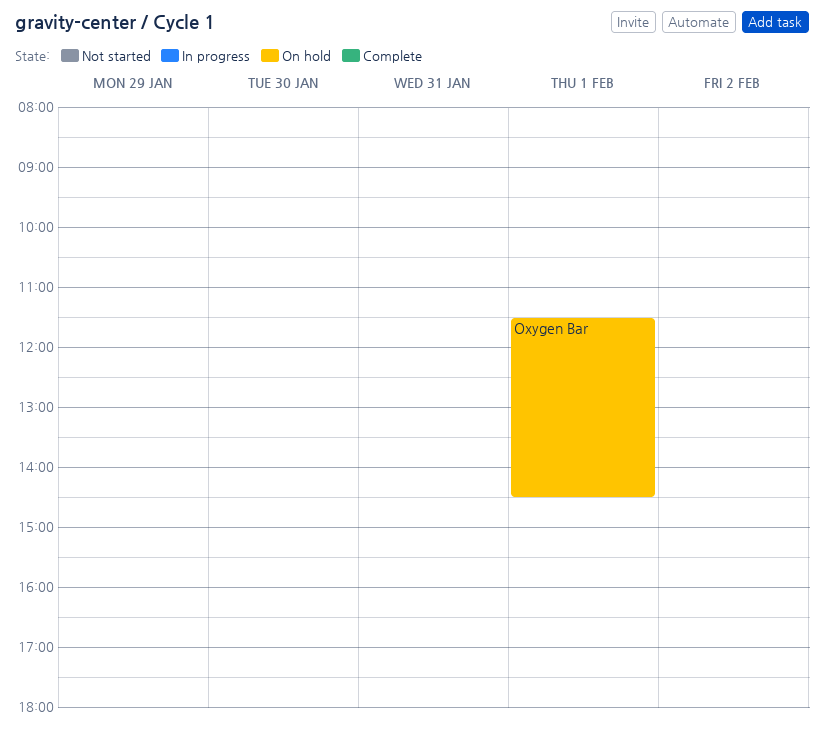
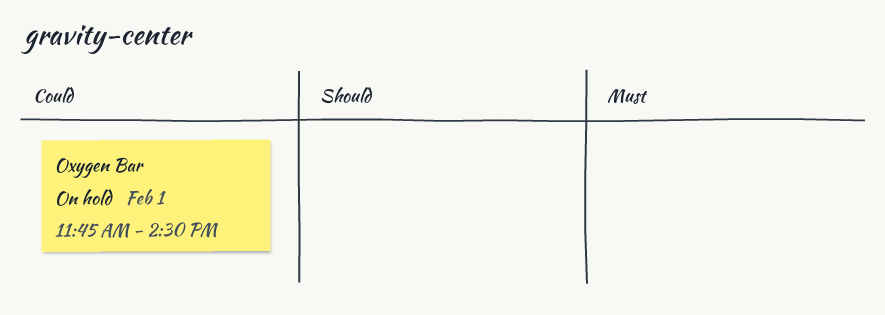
Oxygen Bar, begins: 11:30 -> 11:45

